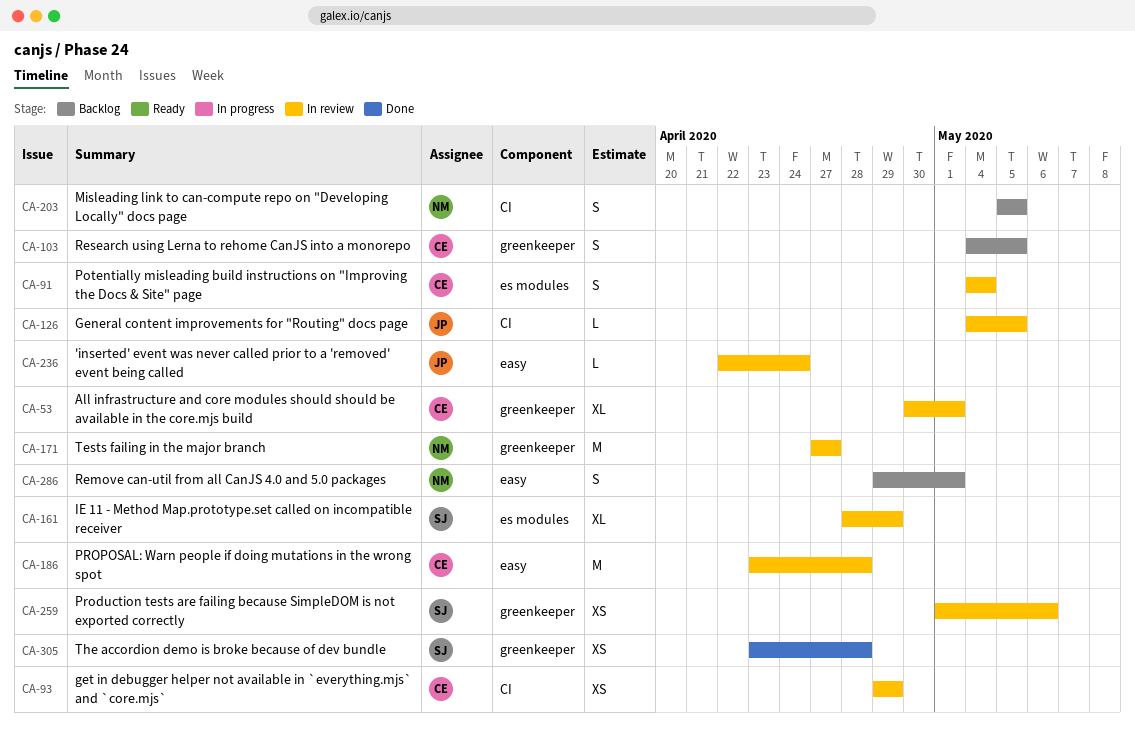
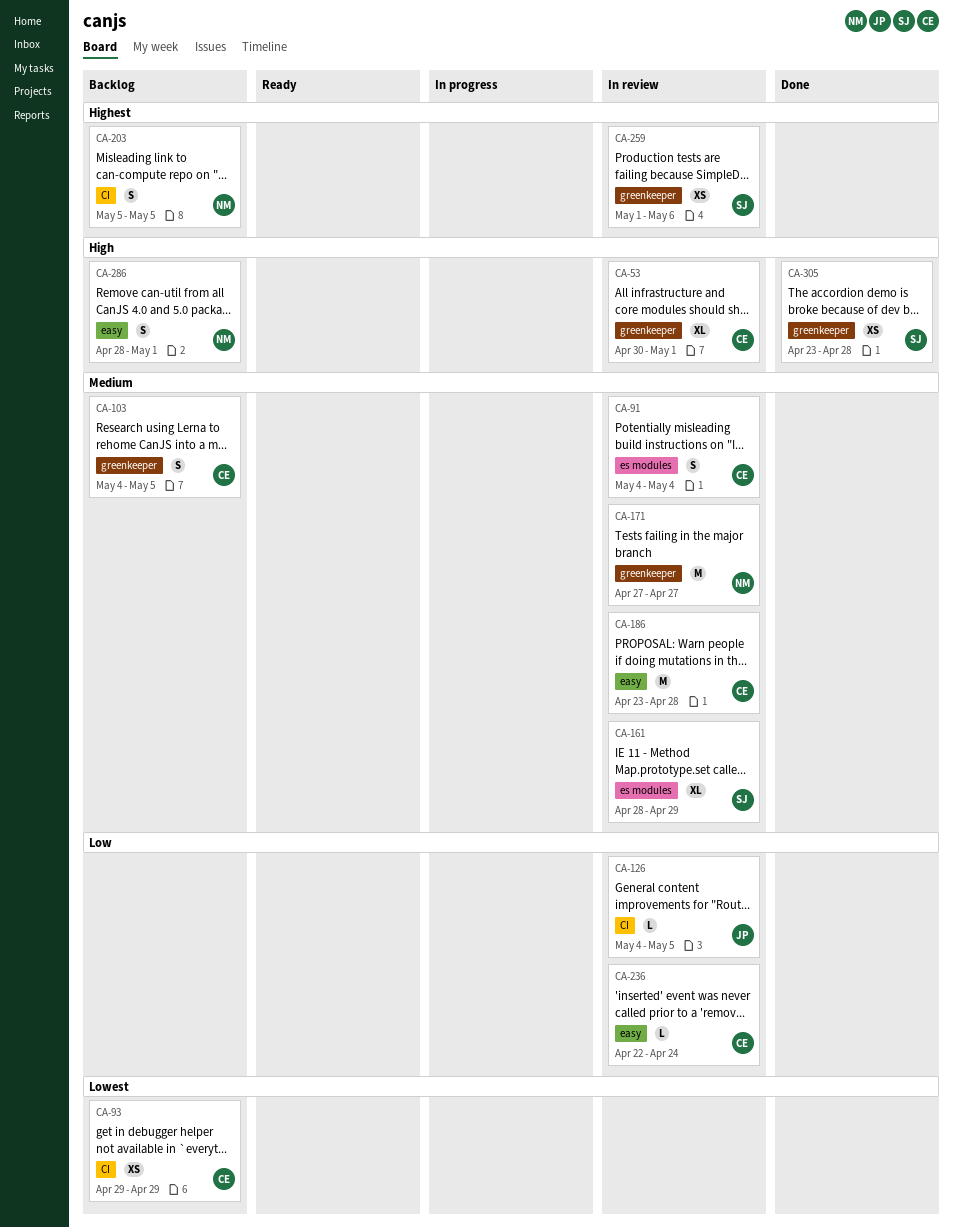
CA-93, status: In review -> Backlog
CA-236, owner: JP -> CE
CA-286, start: Apr 29 -> Apr 28

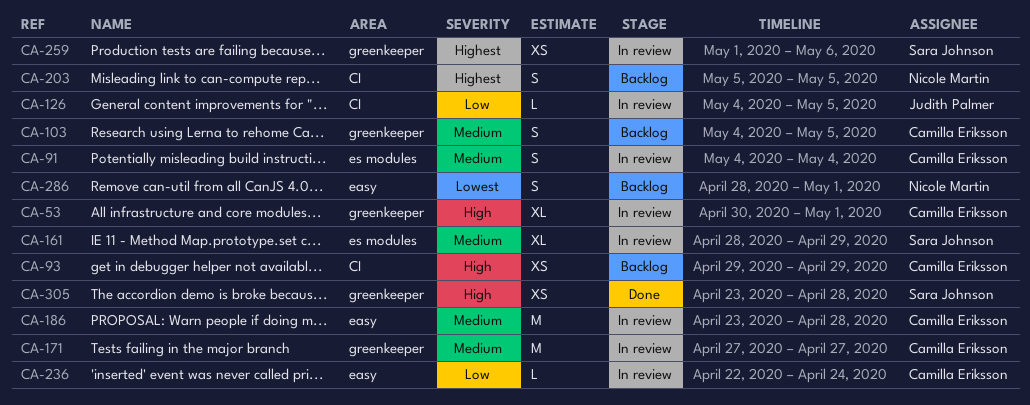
CA-93, priority: Lowest -> High
CA-171, owner: Nicole Martin -> Camilla Eriksson
CA-286, priority: High -> Lowest

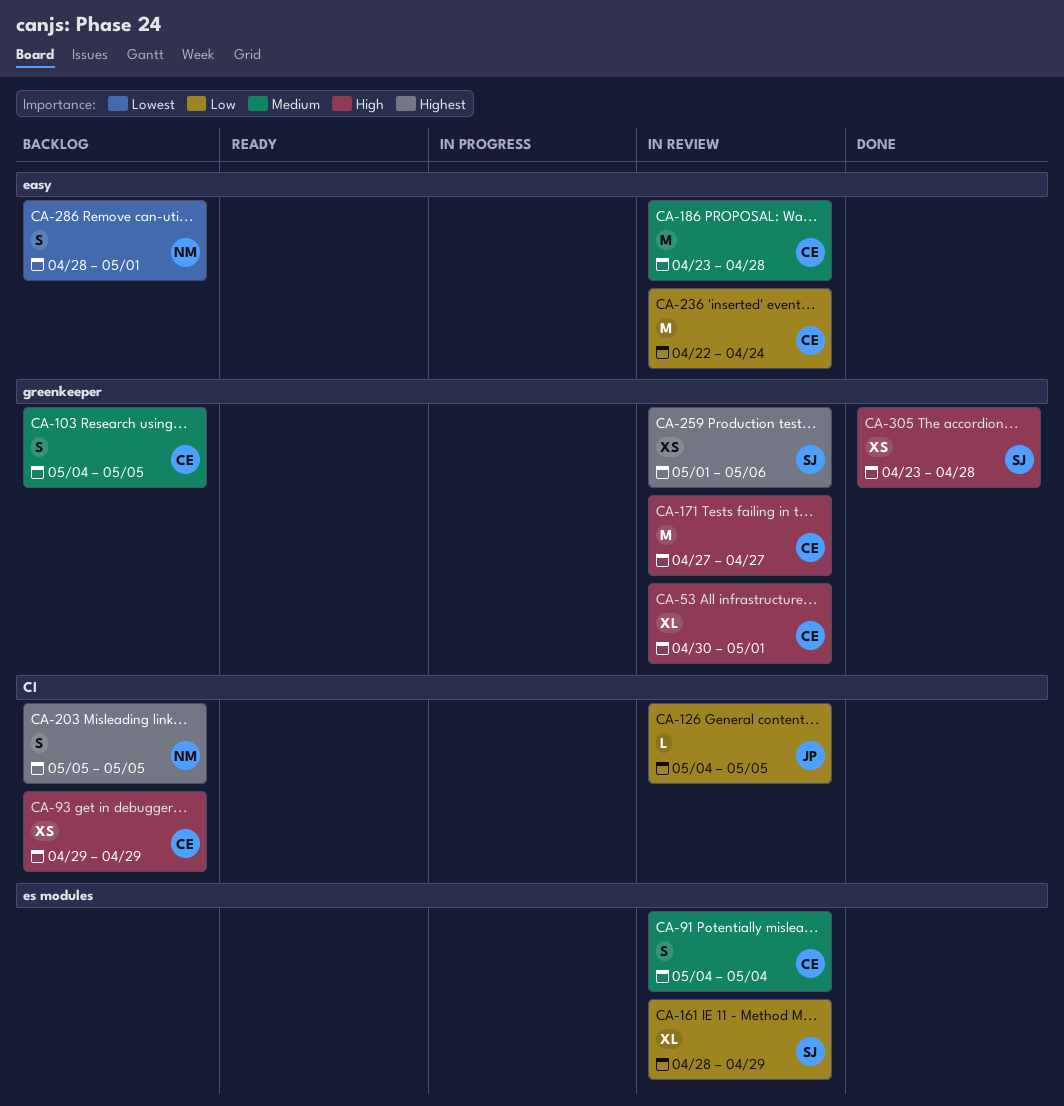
CA-161, priority: Medium -> Low
CA-171, priority: Medium -> High
CA-236, estimate: L -> M

